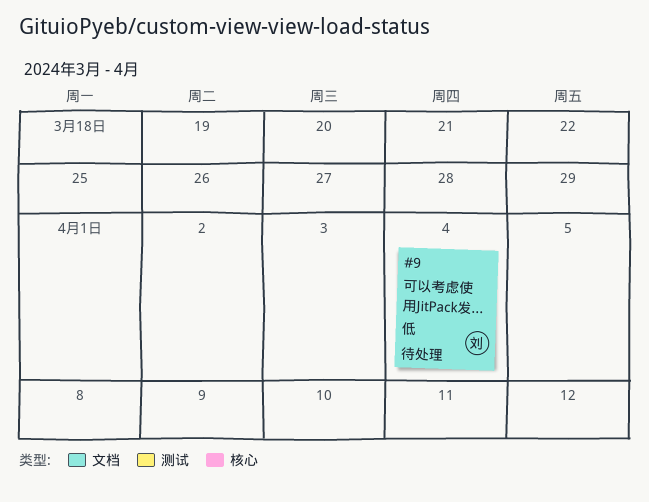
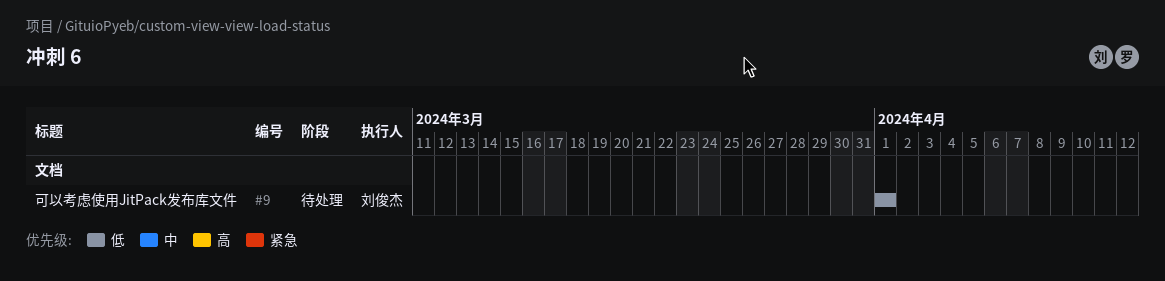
#9, due: Apr 4 -> Apr 1

